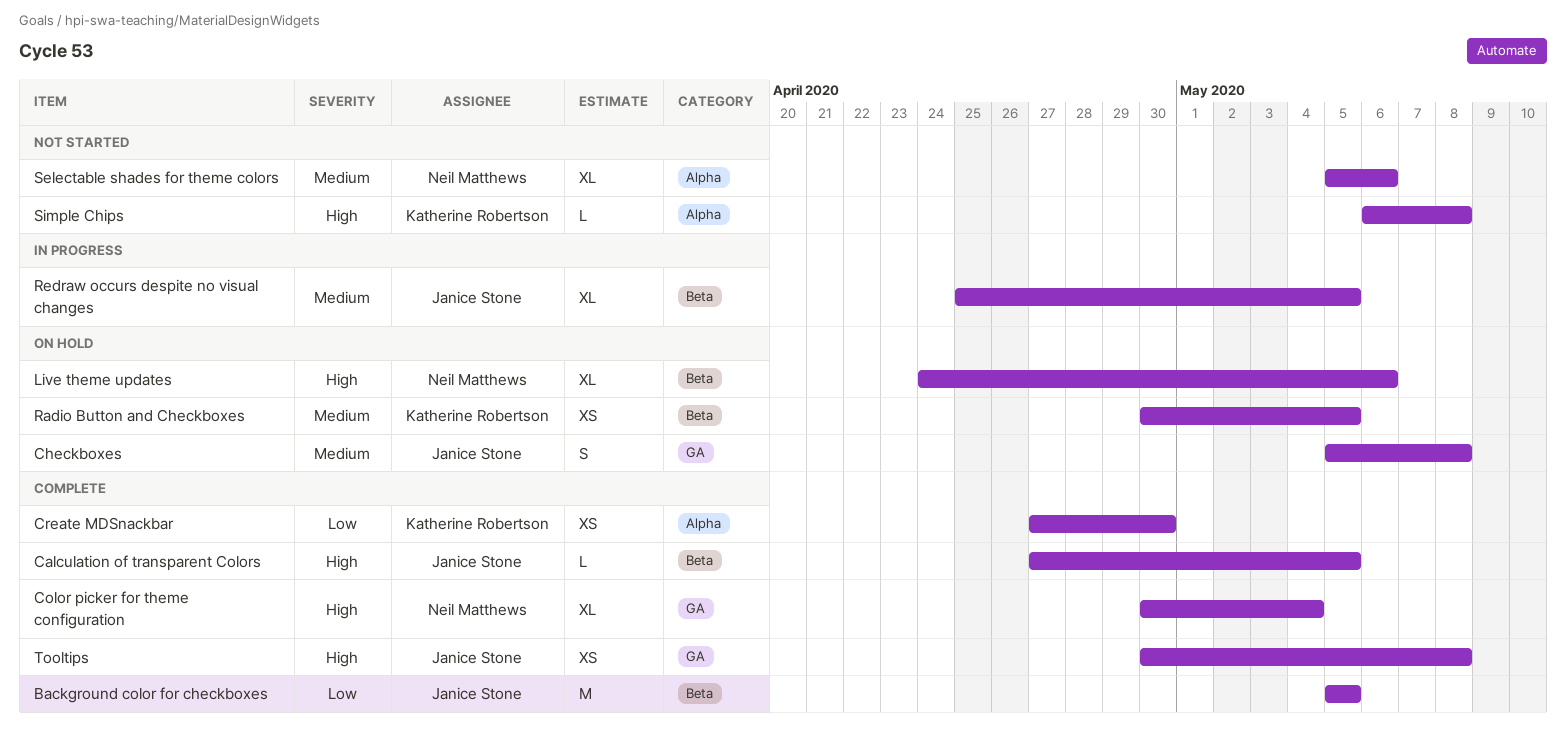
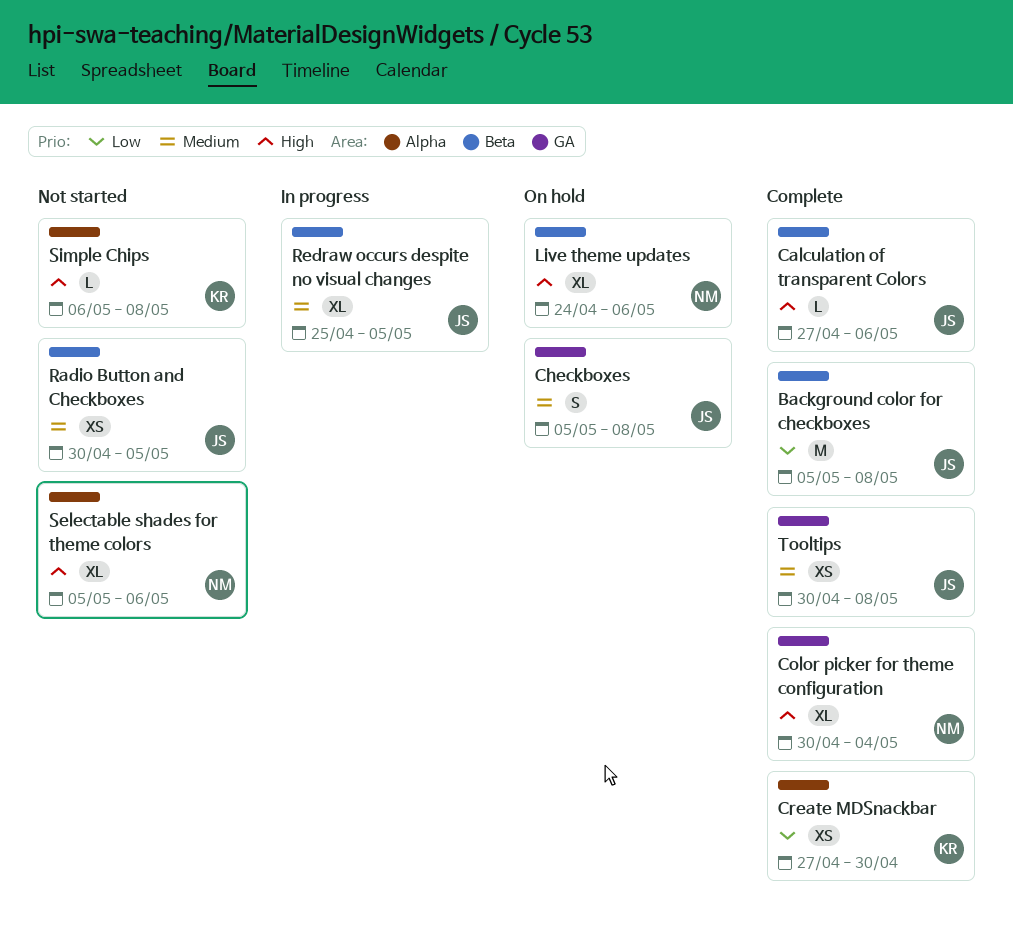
Background color for checkboxes, due: May 5 -> May 8
Calculation of transparent Colors, due: May 5 -> May 6
Radio Button and Checkboxes, status: On hold -> Not started
Radio Button and Checkboxes, owner: Katherine Robertson -> Janice Stone
Selectable shades for theme colors, priority: Medium -> High
Tooltips, priority: High -> Medium

